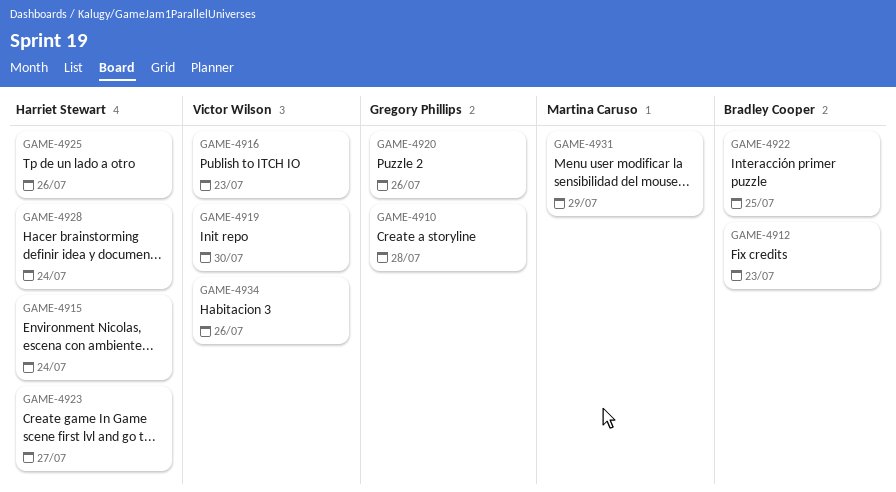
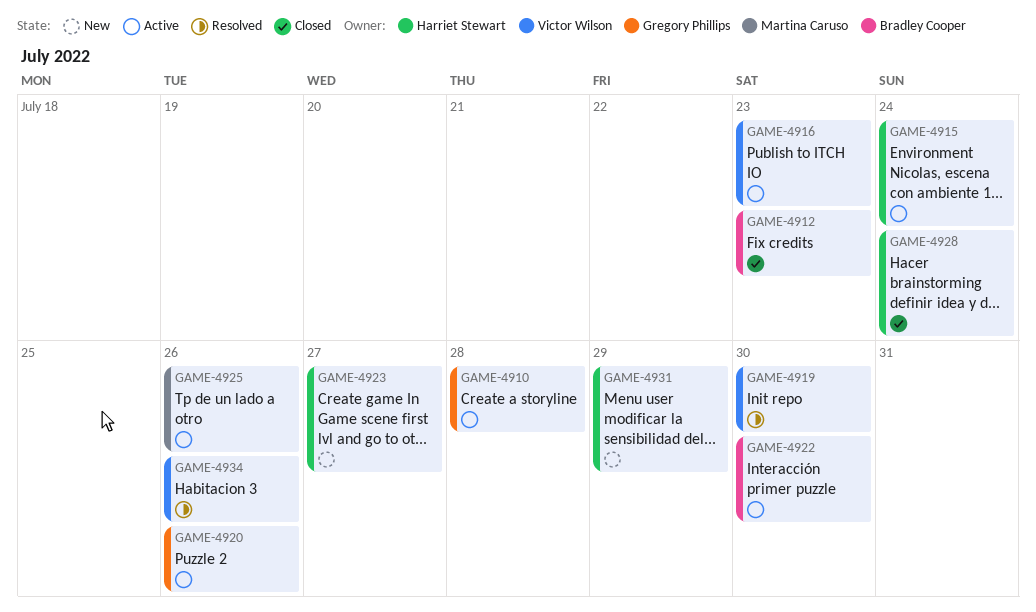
GAME-4922, due: Jul 25 -> Jul 30
GAME-4925, owner: Harriet Stewart -> Martina Caruso
GAME-4931, owner: Martina Caruso -> Harriet Stewart

